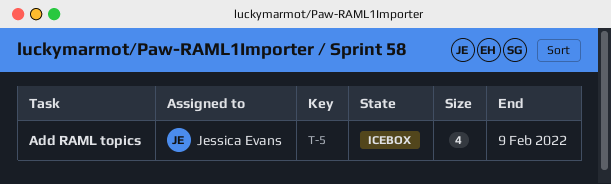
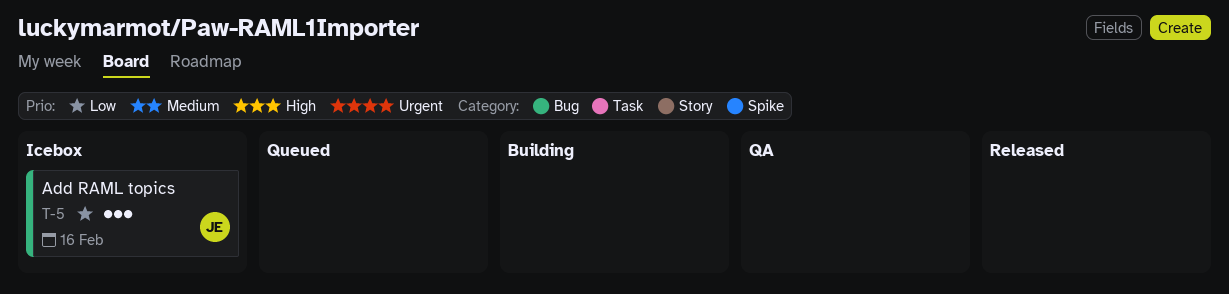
T-5, estimate: 4 -> 3
T-5, due: Feb 9 -> Feb 16

